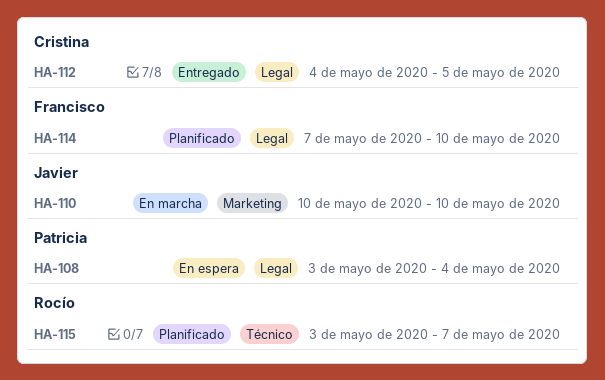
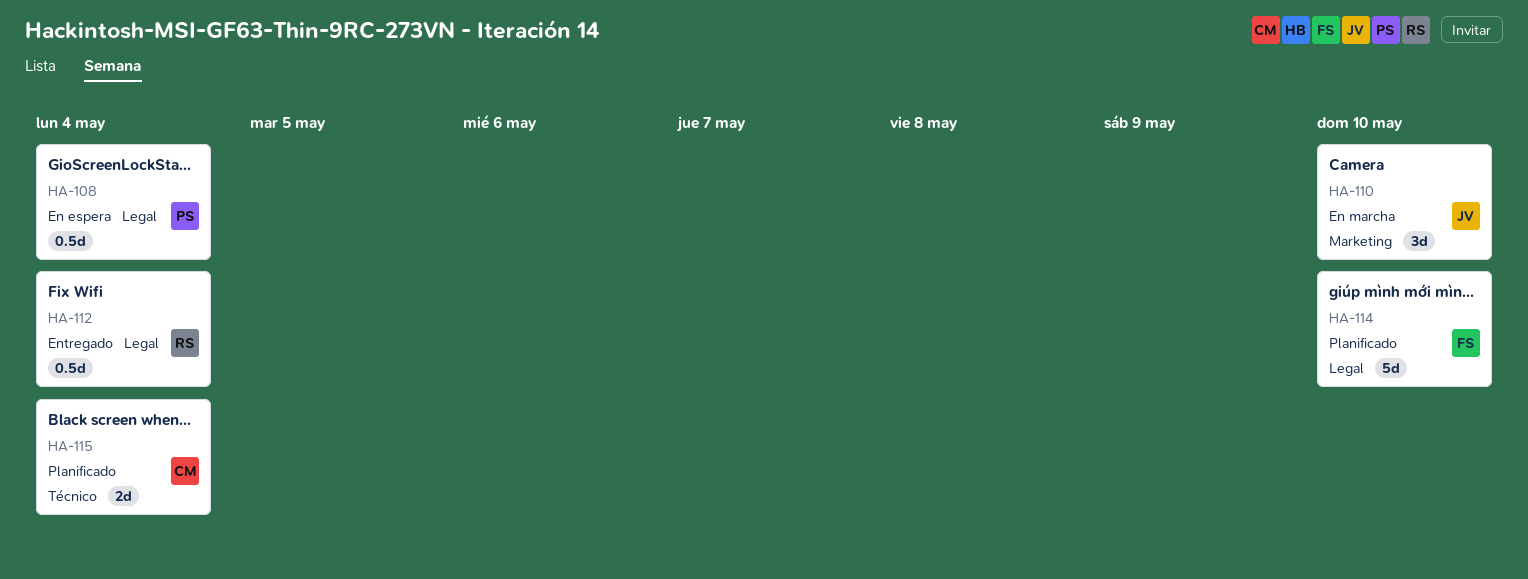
HA-112, owner: Cristina -> Rocío
HA-112, due: May 5 -> May 4
HA-115, owner: Rocío -> Cristina
HA-115, due: May 7 -> May 4

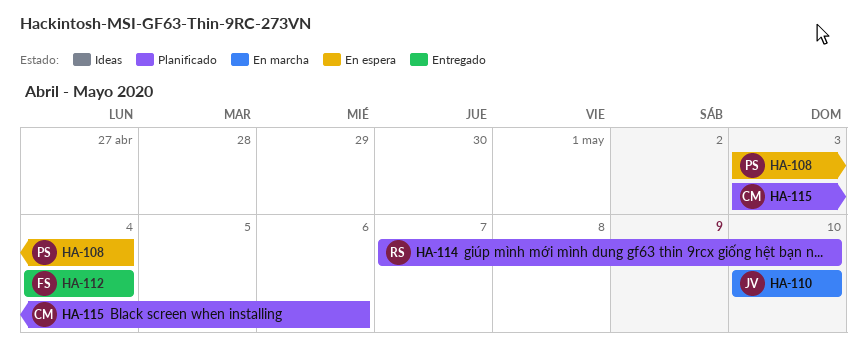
HA-112, owner: RS -> FS
HA-114, owner: FS -> RS
HA-115, due: May 4 -> May 6

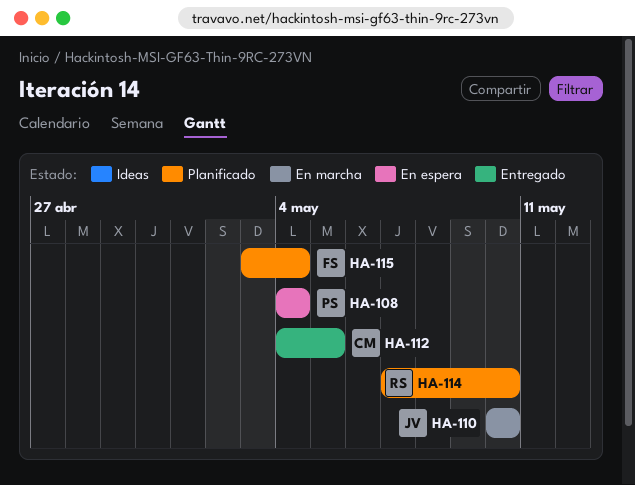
HA-108, start: May 3 -> May 4
HA-112, owner: FS -> CM
HA-112, due: May 4 -> May 5
HA-115, owner: CM -> FS
HA-115, due: May 6 -> May 4

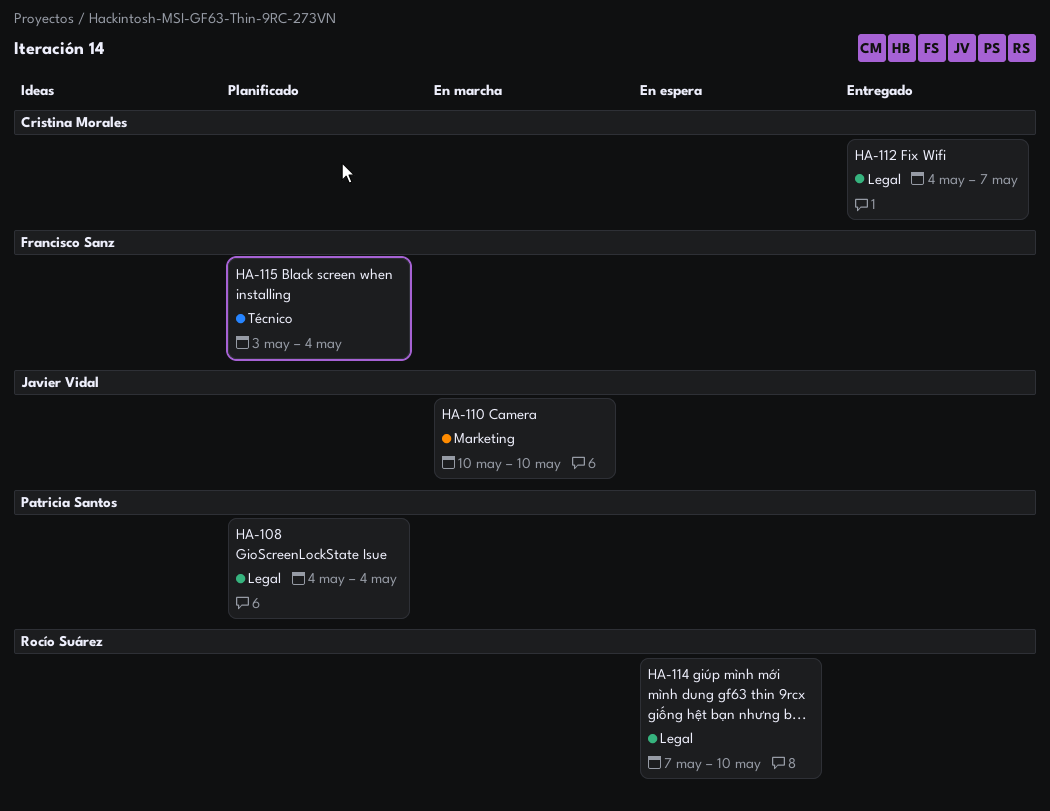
HA-108, status: En espera -> Planificado
HA-112, due: May 5 -> May 7
HA-114, status: Planificado -> En espera

